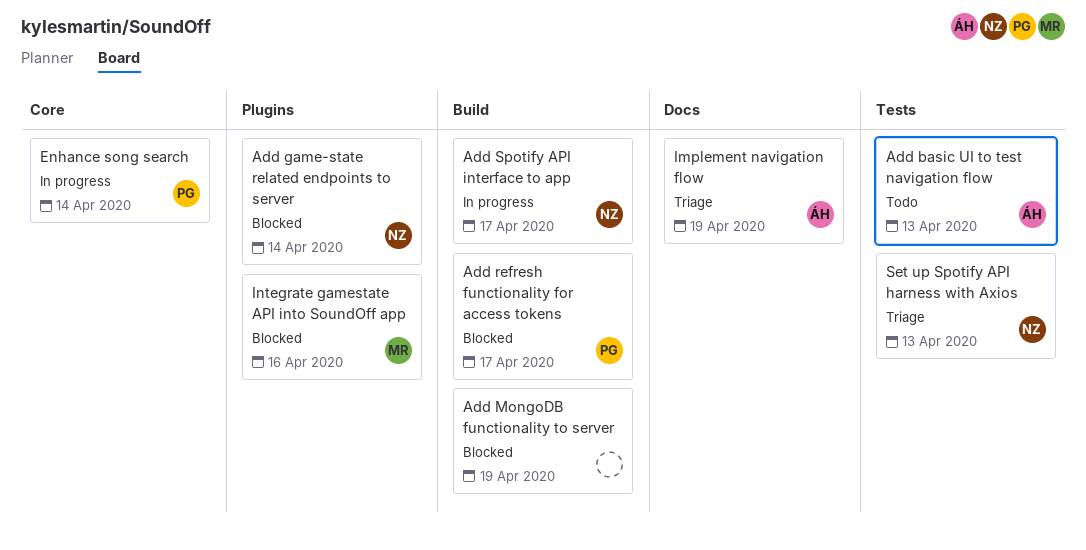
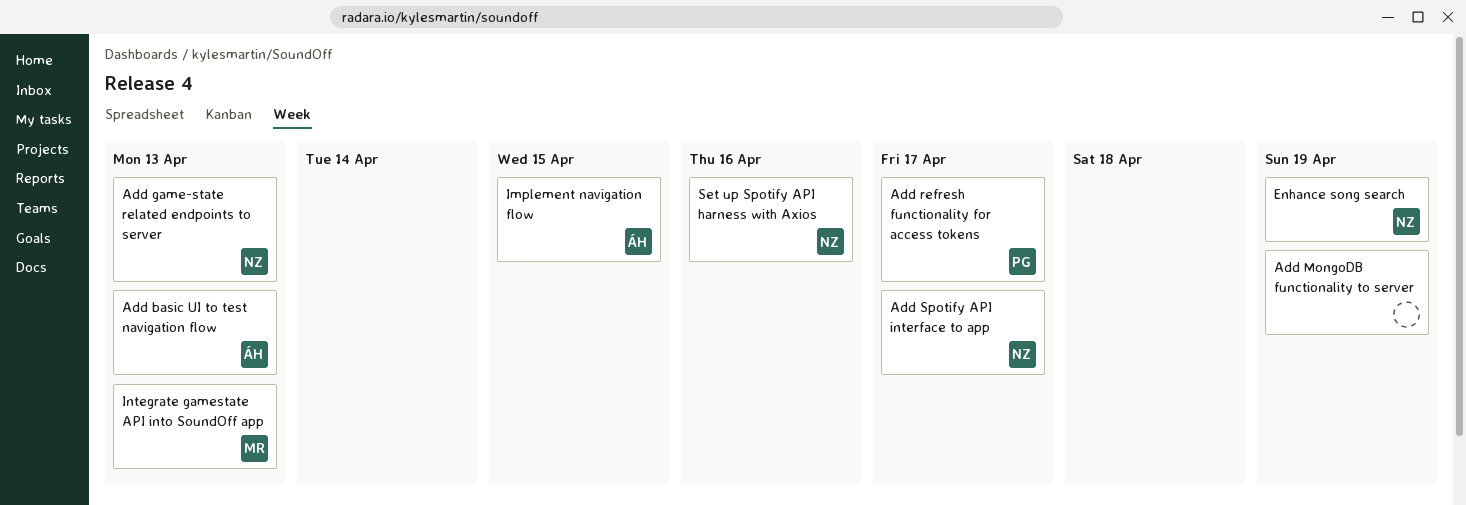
Add game-state related endpoints to server, due: Apr 14 -> Apr 13
Enhance song search, owner: PG -> NZ
Enhance song search, due: Apr 14 -> Apr 19
Implement navigation flow, due: Apr 19 -> Apr 15
Integrate gamestate API into SoundOff app, due: Apr 16 -> Apr 13
Set up Spotify API harness with Axios, due: Apr 13 -> Apr 16

